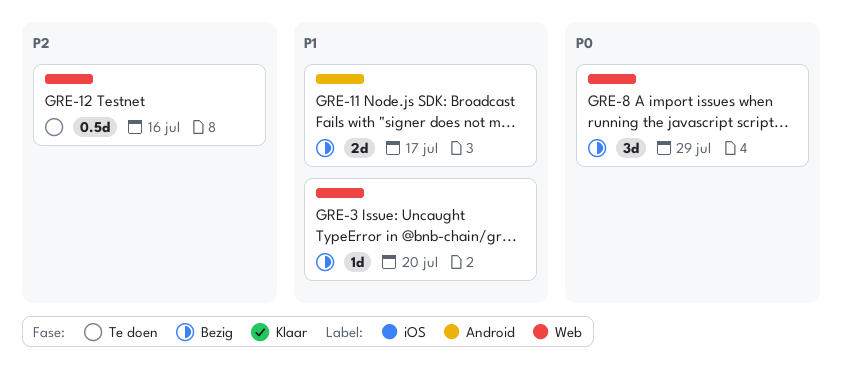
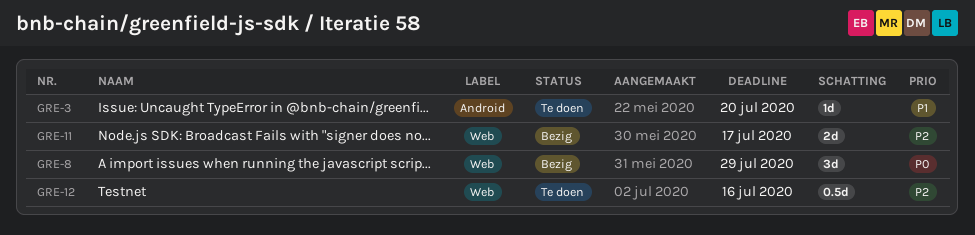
GRE-3, status: Bezig -> Te doen
GRE-3, label: Web -> Android
GRE-11, priority: P1 -> P2
GRE-11, label: Android -> Web

